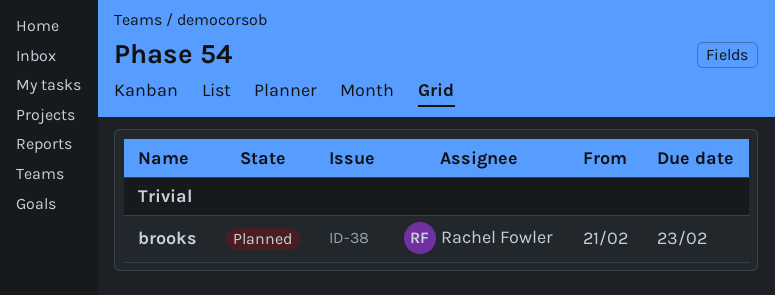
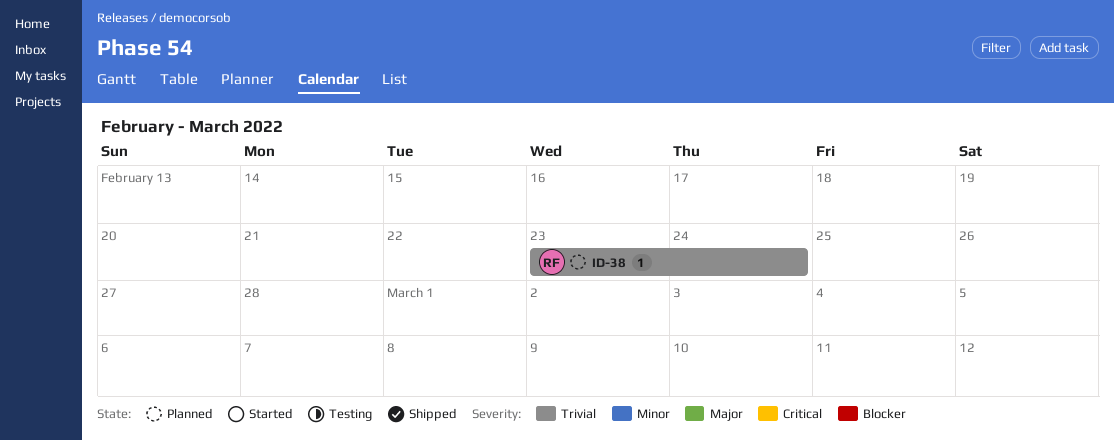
ID-38, start: Feb 21 -> Feb 23
ID-38, due: Feb 23 -> Feb 24

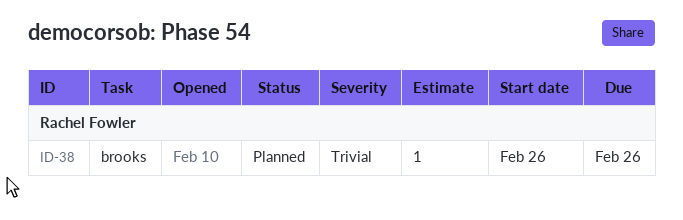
ID-38, start: Feb 23 -> Feb 26
ID-38, due: Feb 24 -> Feb 26

